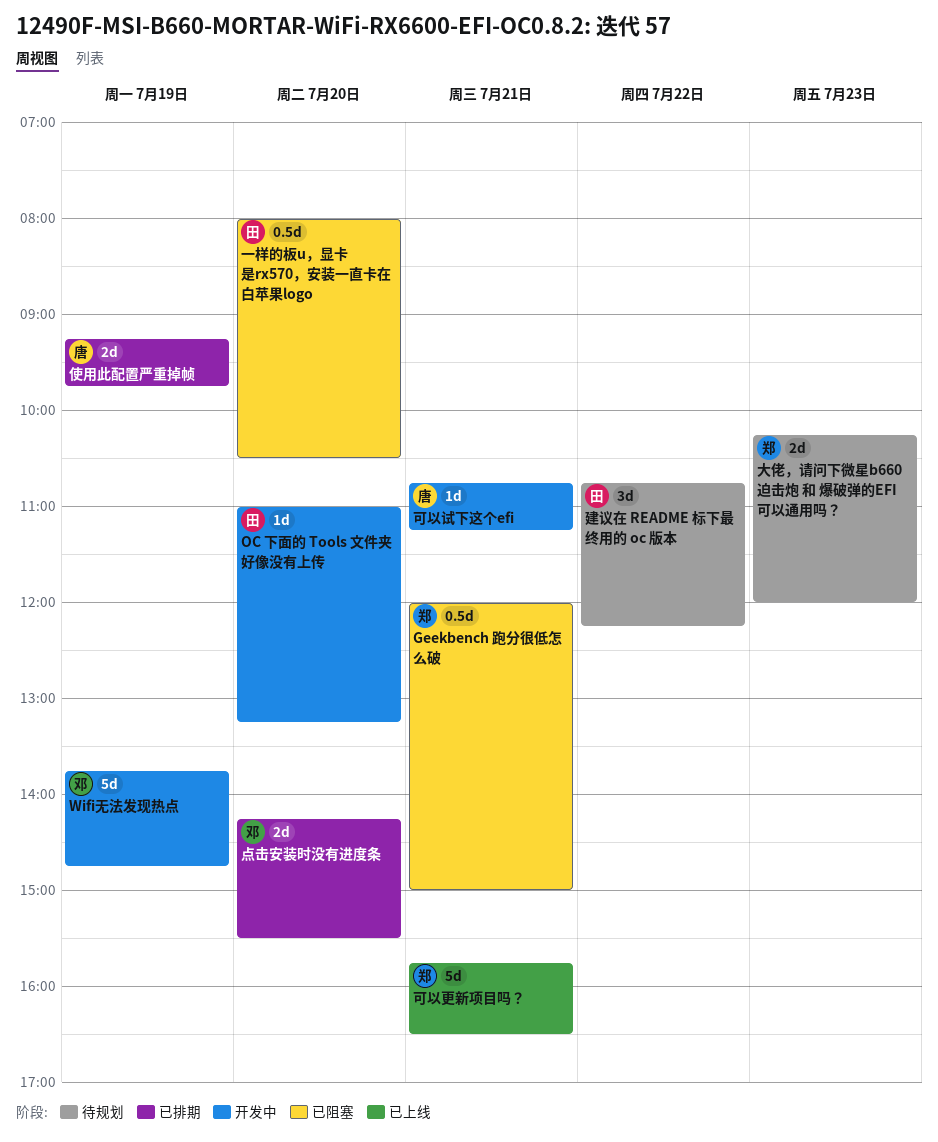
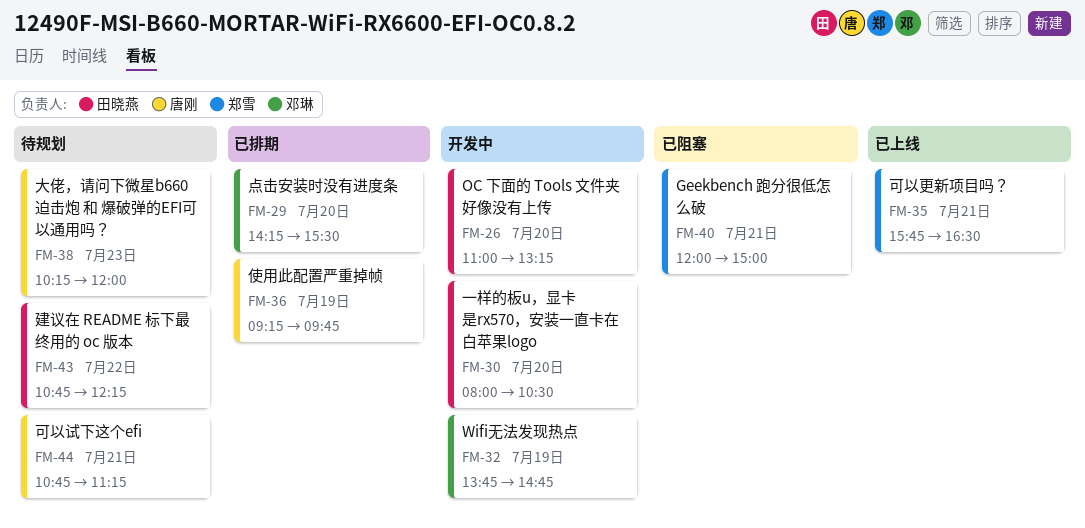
一样的板u，显卡是rx570，安装一直卡在白苹果logo, status: 已阻塞 -> 开发中
可以试下这个efi, status: 开发中 -> 待规划
大佬，请问下微星b660迫击炮 和 爆破弹的EFI可以通用吗？, owner: 郑雪 -> 唐刚

